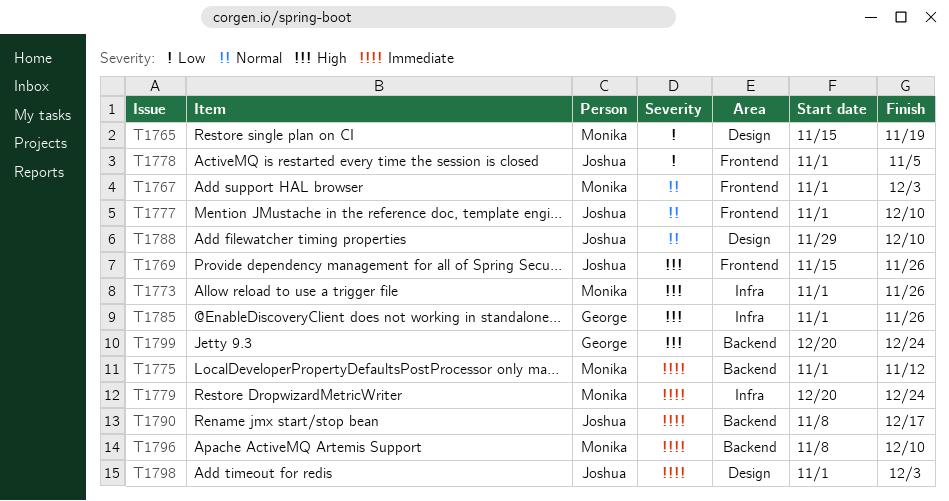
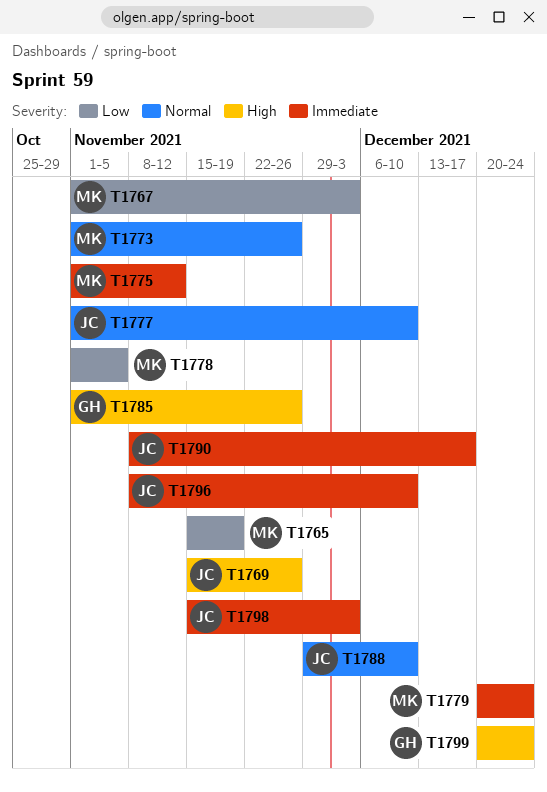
T1767, priority: Normal -> Low
T1773, priority: High -> Normal
T1778, owner: Joshua -> Monika
T1796, owner: Monika -> Joshua
T1798, start: Nov 1 -> Nov 15

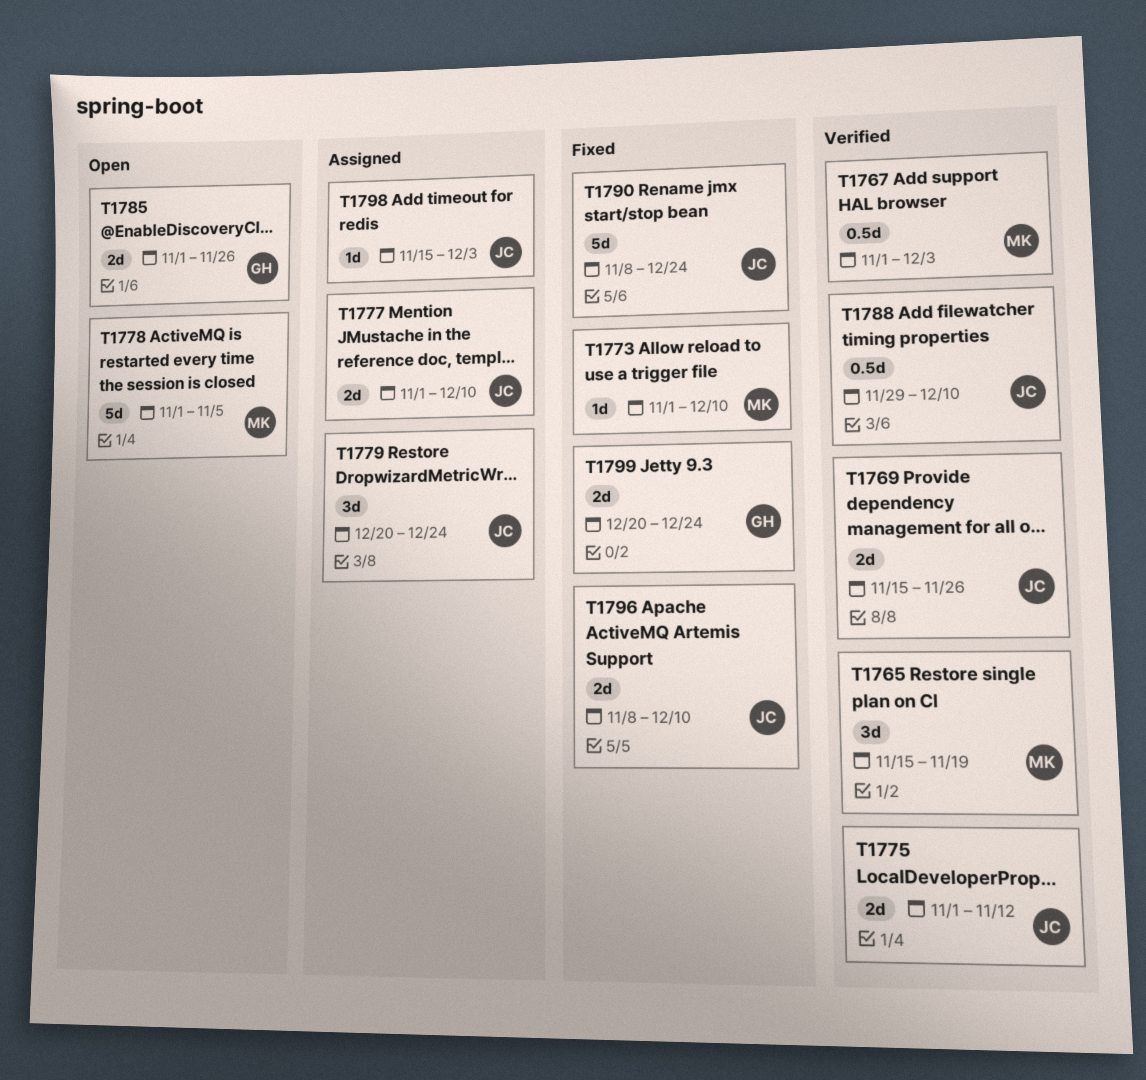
T1773, due: Nov 26 -> Dec 10
T1775, owner: MK -> JC
T1779, owner: MK -> JC
T1790, due: Dec 17 -> Dec 24

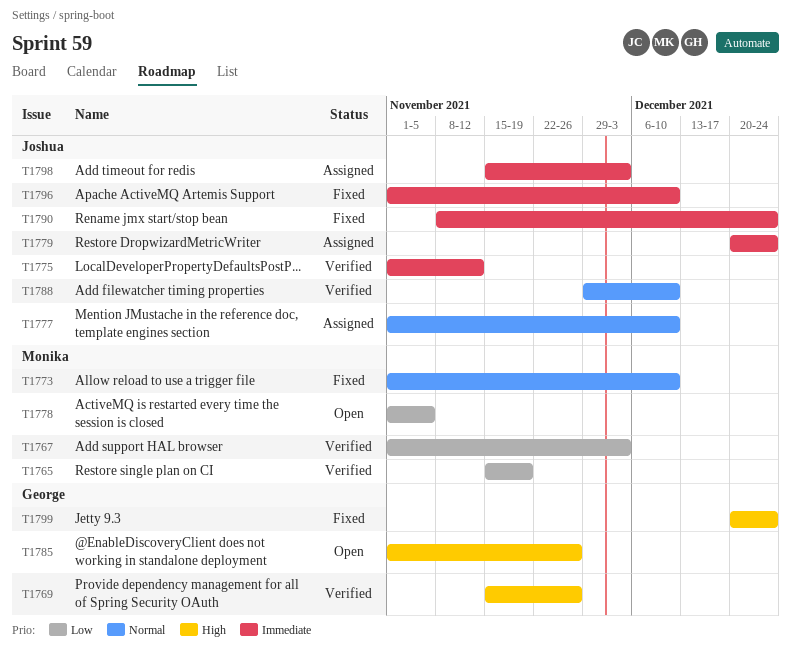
T1769, owner: Joshua -> George
T1796, start: Nov 8 -> Nov 1

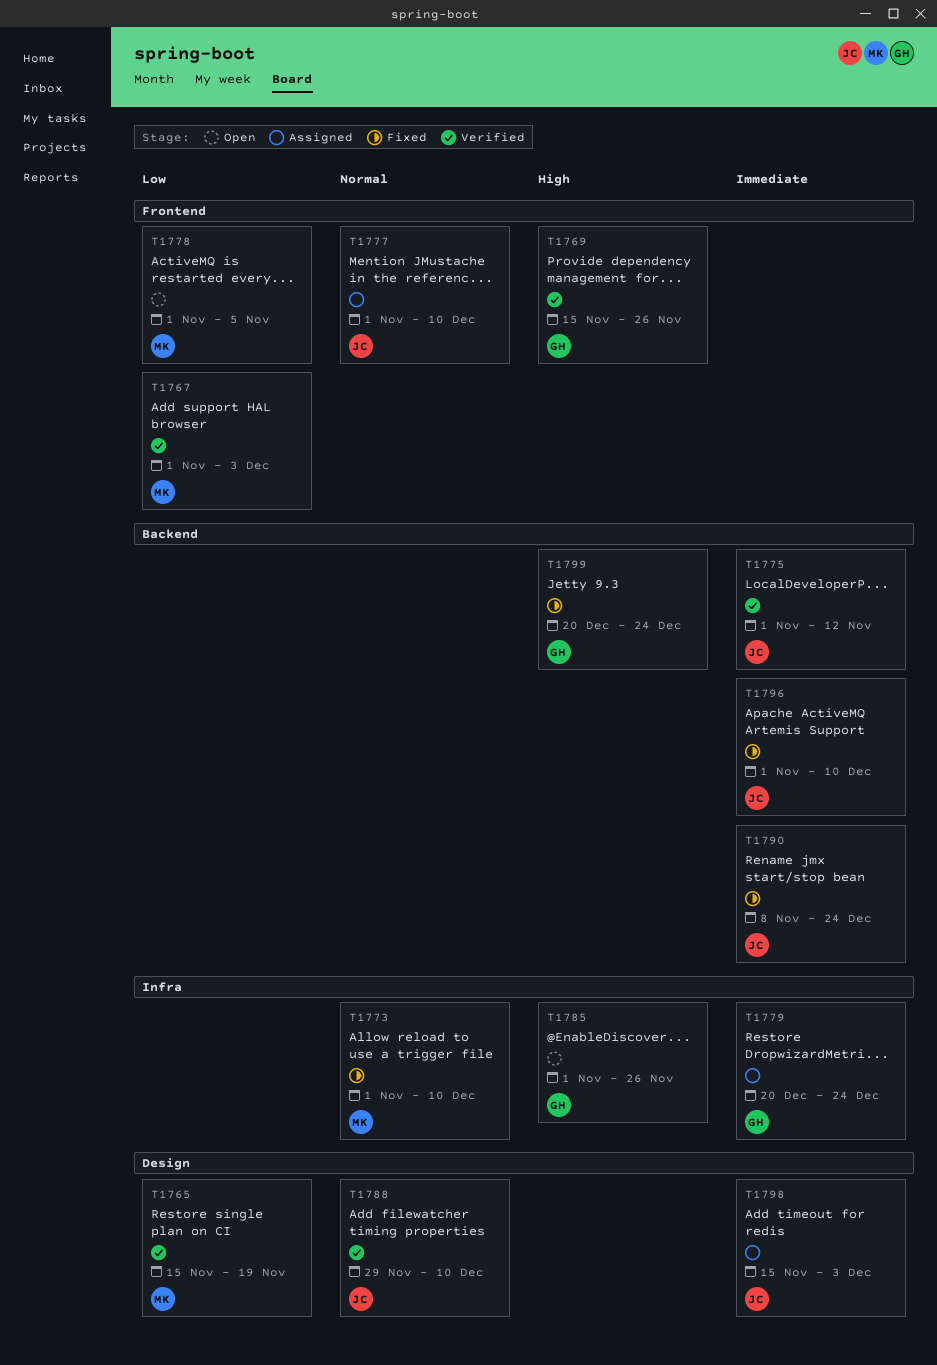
T1779, owner: Joshua -> George

